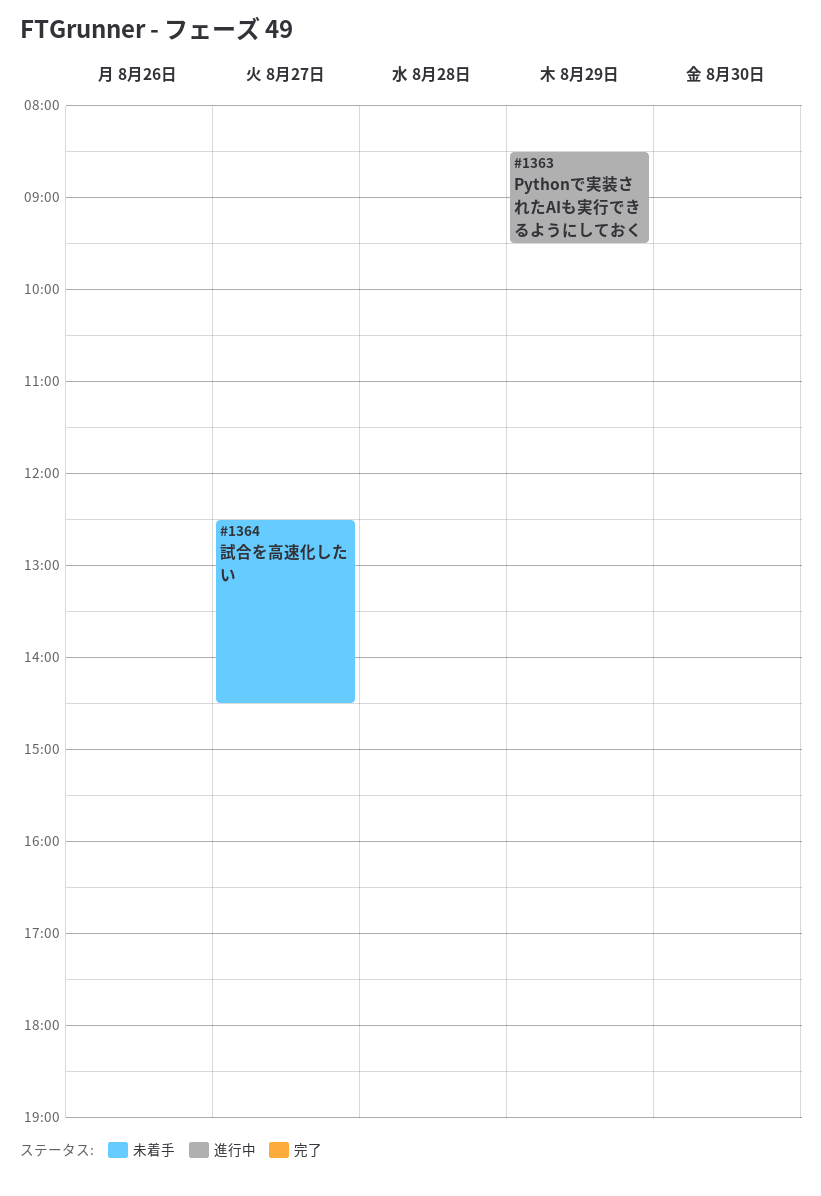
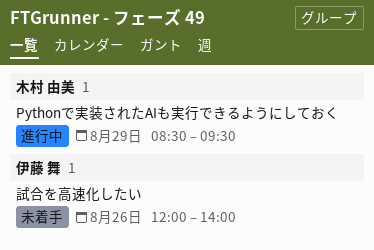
試合を高速化したい, day: Aug 27 -> Aug 26
試合を高速化したい, begins: 12:30 -> 12:00
試合を高速化したい, ends: 14:30 -> 14:00

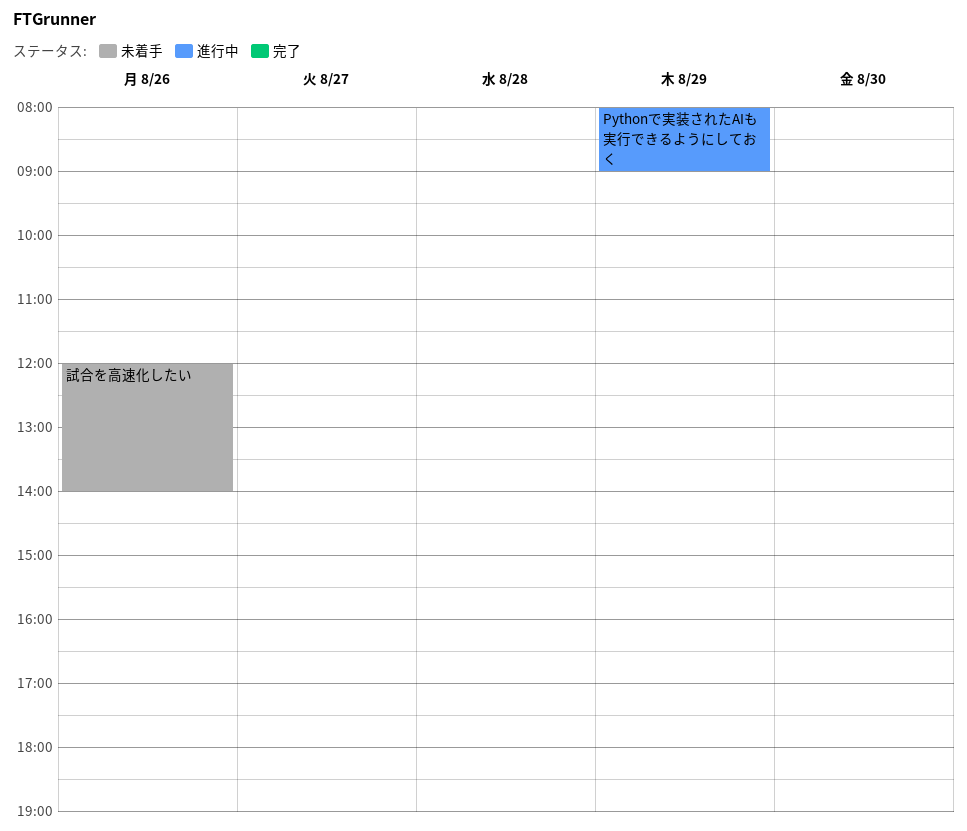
Pythonで実装されたAIも実行できるようにしておく, begins: 08:30 -> 08:00
Pythonで実装されたAIも実行できるようにしておく, ends: 09:30 -> 09:00

